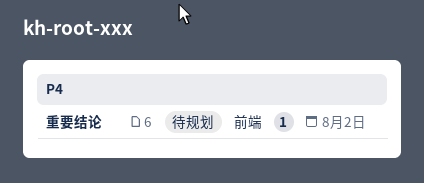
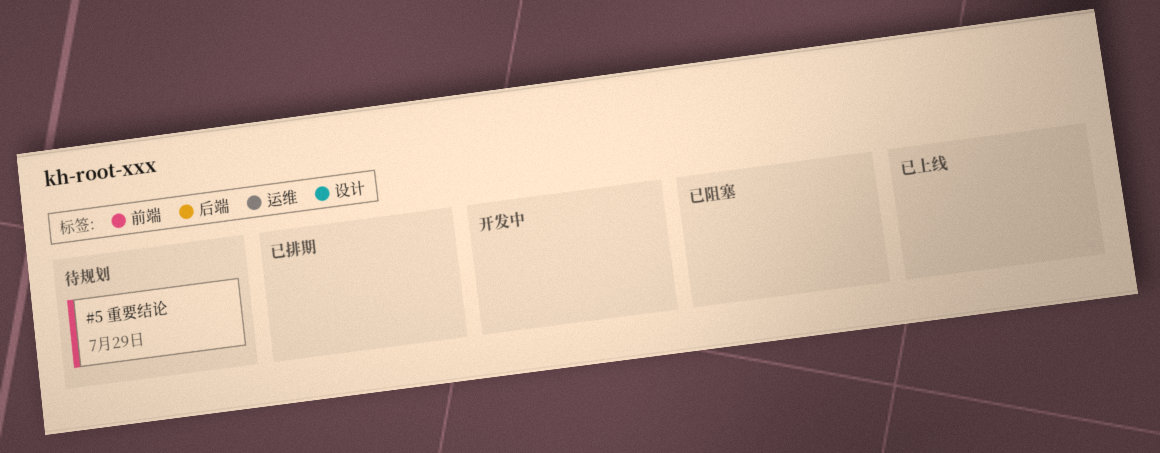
重要结论, due: Aug 2 -> Jul 29

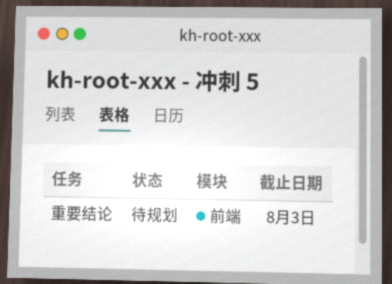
重要结论, due: Jul 29 -> Aug 3

